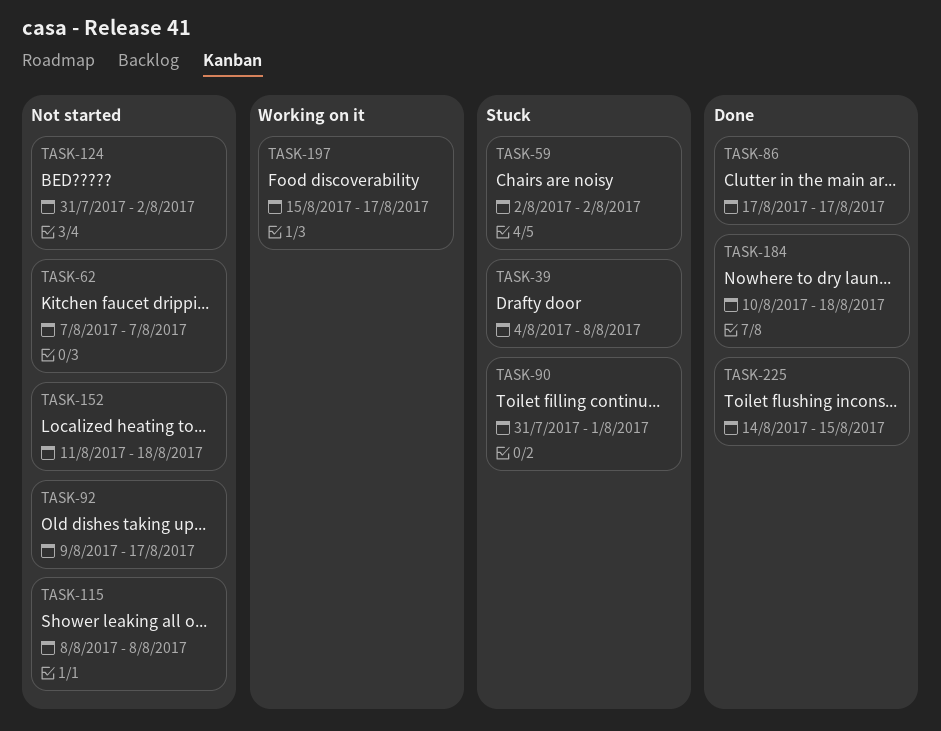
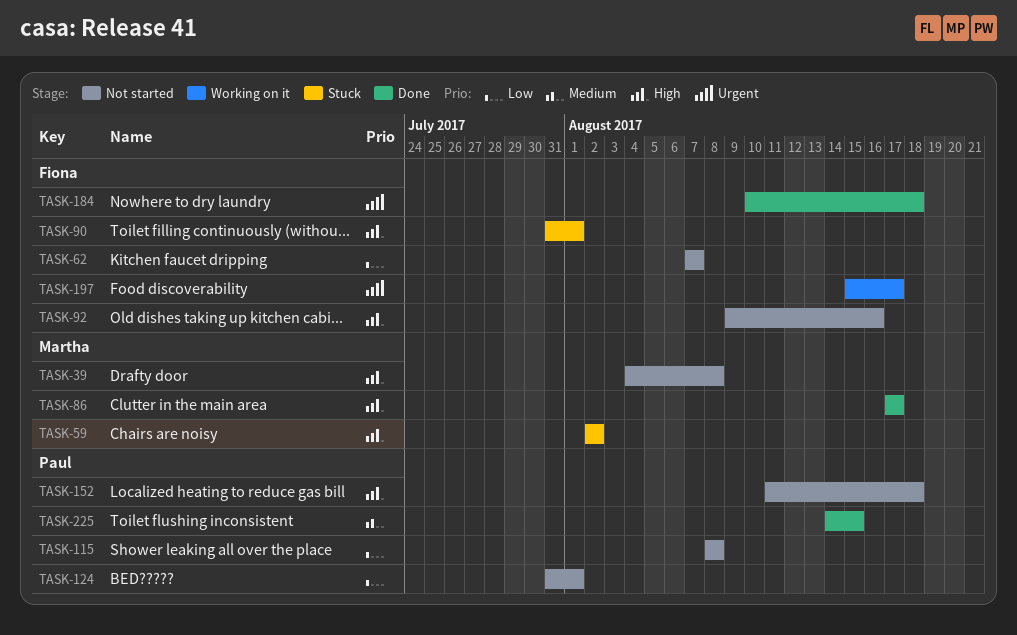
TASK-39, status: Stuck -> Not started
TASK-92, due: Aug 17 -> Aug 16
TASK-124, due: Aug 2 -> Aug 1

